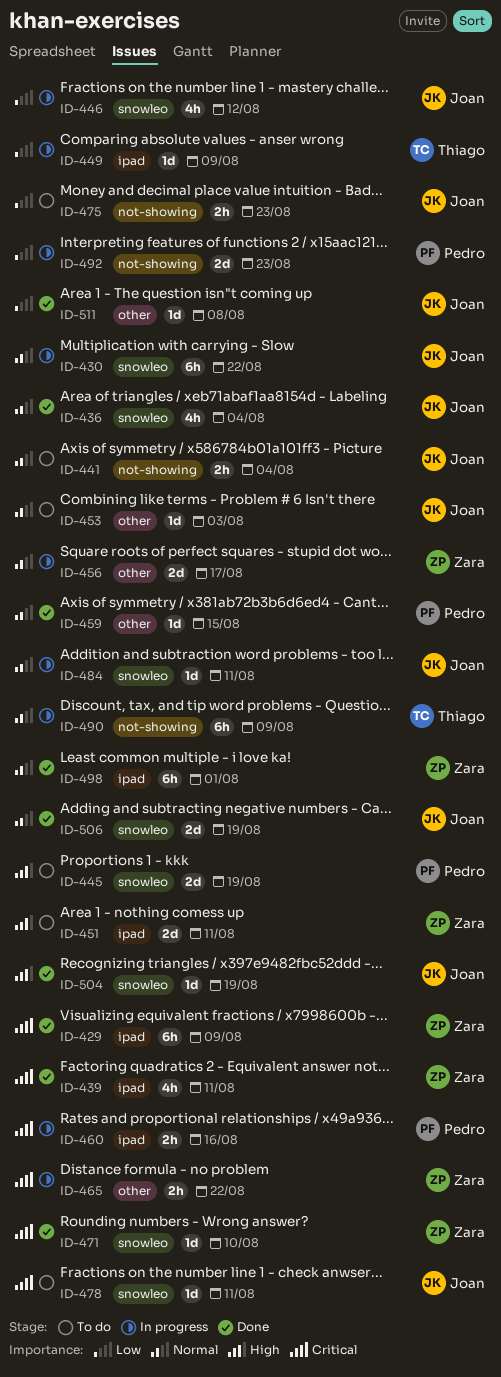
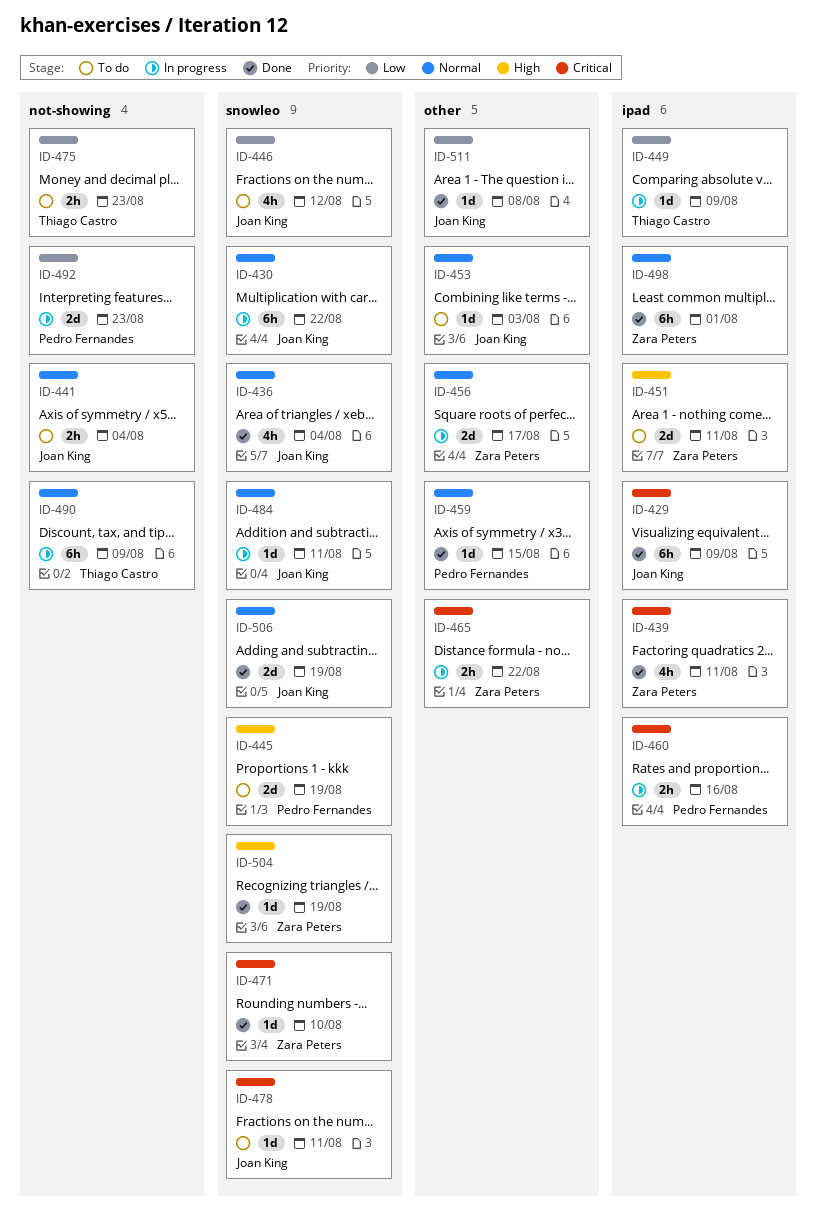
ID-429, owner: Zara Peters -> Joan King
ID-446, status: In progress -> To do
ID-475, owner: Joan King -> Thiago Castro
ID-504, owner: Joan King -> Zara Peters

